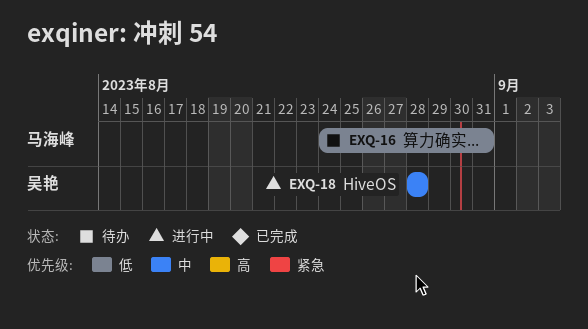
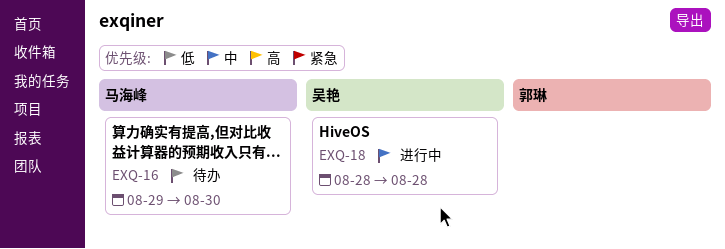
EXQ-16, start: Aug 24 -> Aug 29
EXQ-16, due: Aug 31 -> Aug 30

